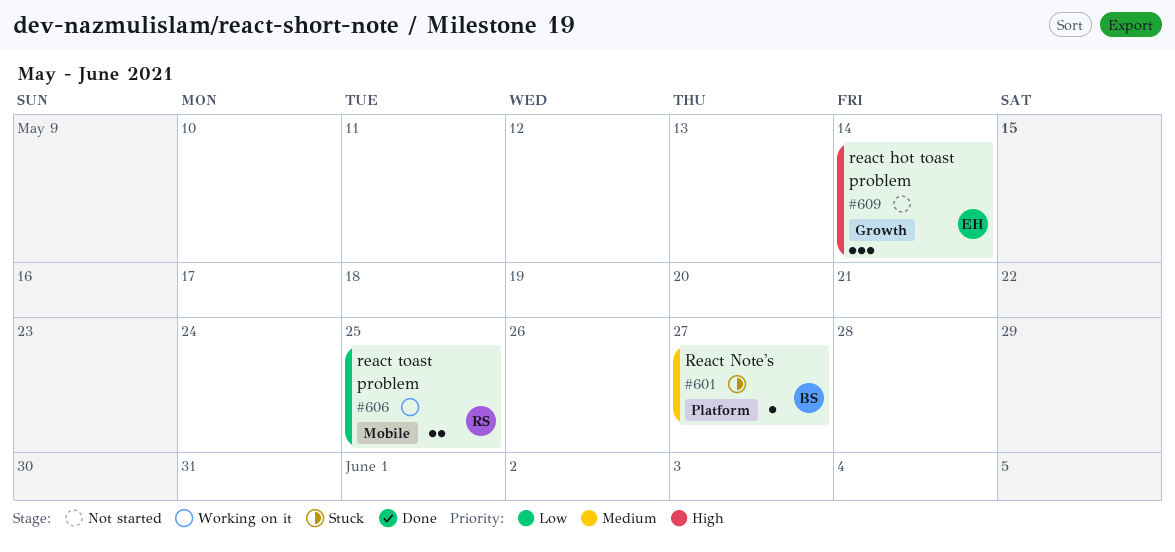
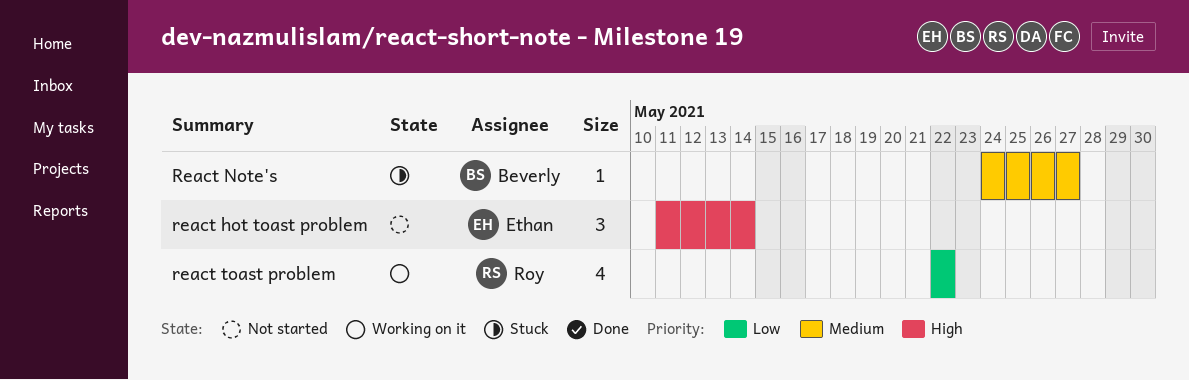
react toast problem, estimate: 2 -> 4
react toast problem, due: May 25 -> May 22

